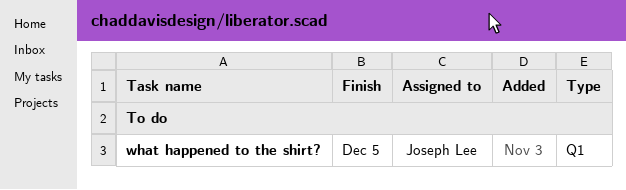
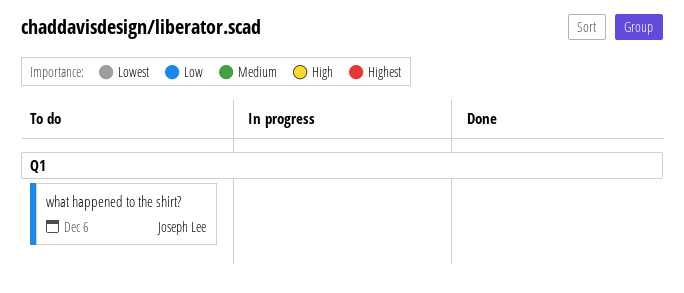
what happened to the shirt?, due: Dec 5 -> Dec 6

